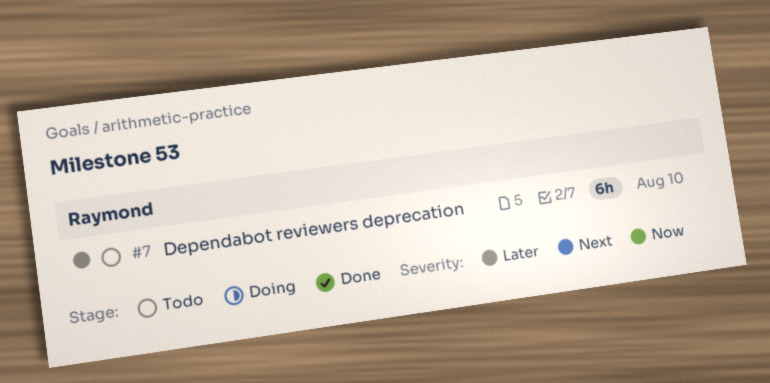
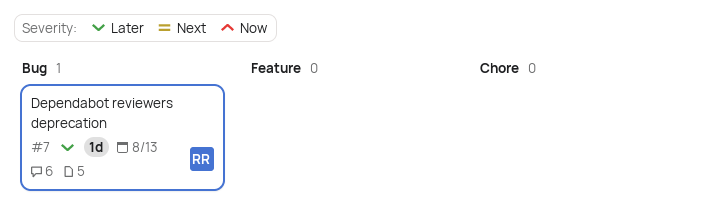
#7, estimate: 6h -> 1d
#7, due: Aug 10 -> Aug 13

